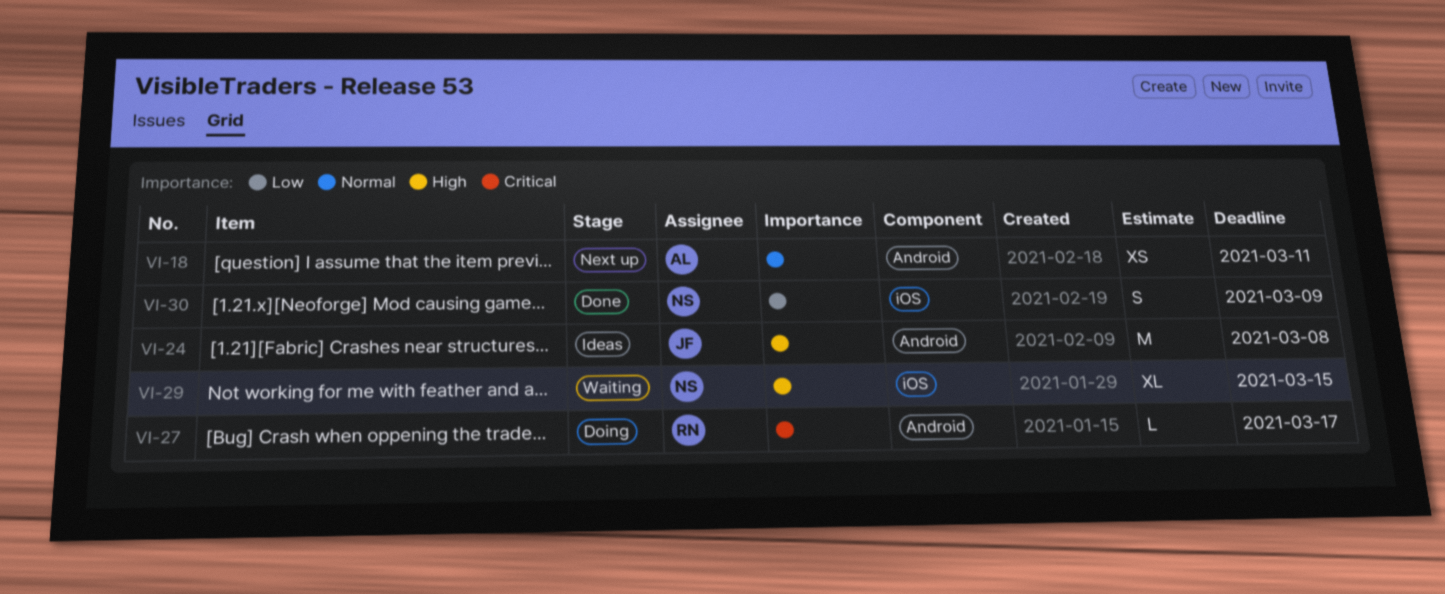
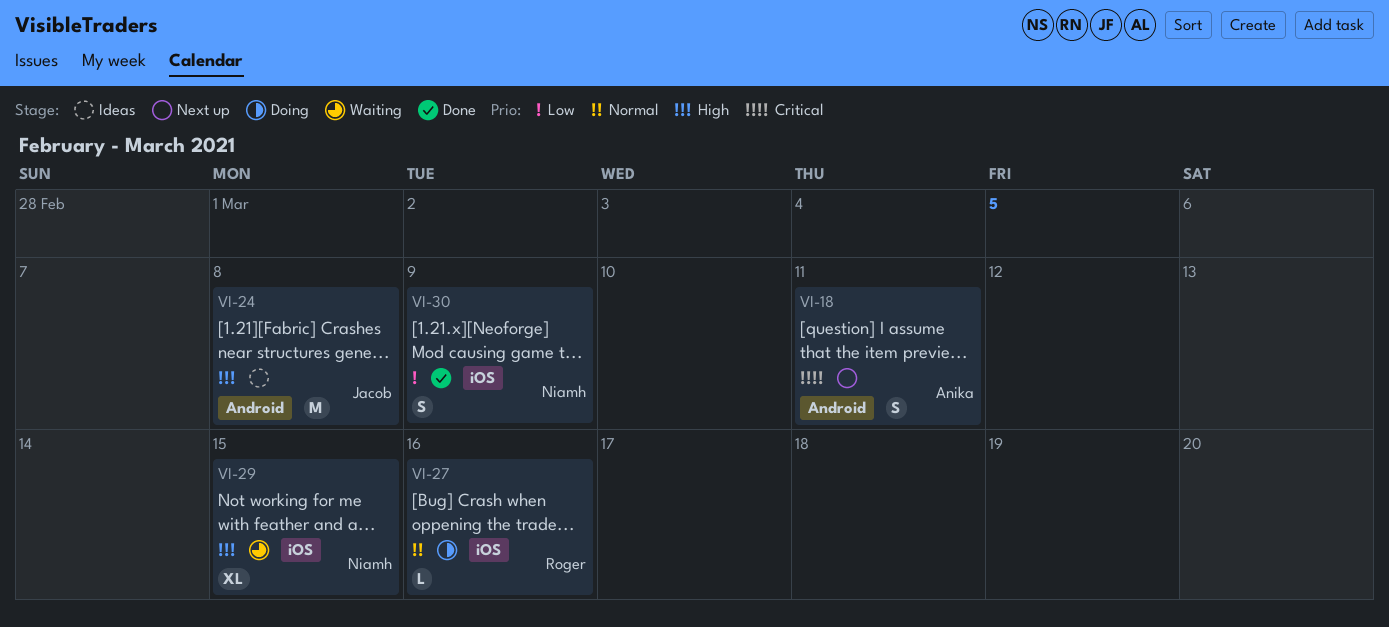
VI-18, priority: Normal -> Critical
VI-18, estimate: XS -> S
VI-27, priority: Critical -> Normal
VI-27, label: Android -> iOS
VI-27, due: Mar 17 -> Mar 16

